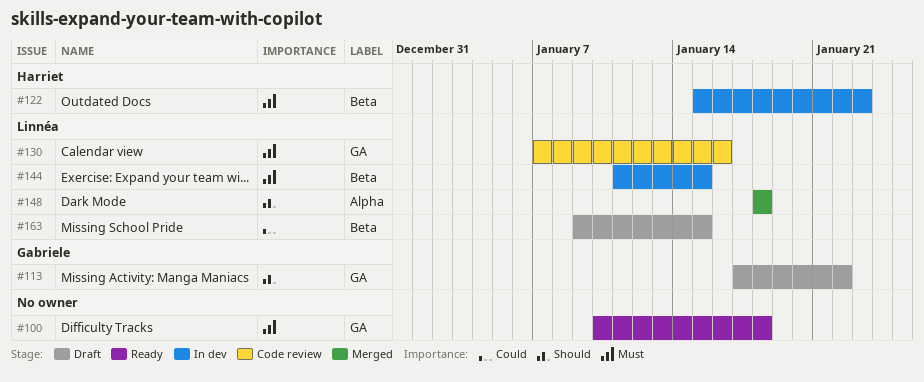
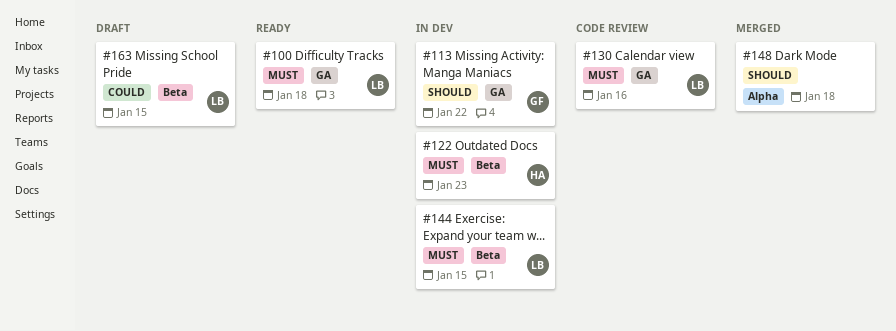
#100, owner: none -> Linnéa
#113, status: Draft -> In dev
#148, owner: Linnéa -> none

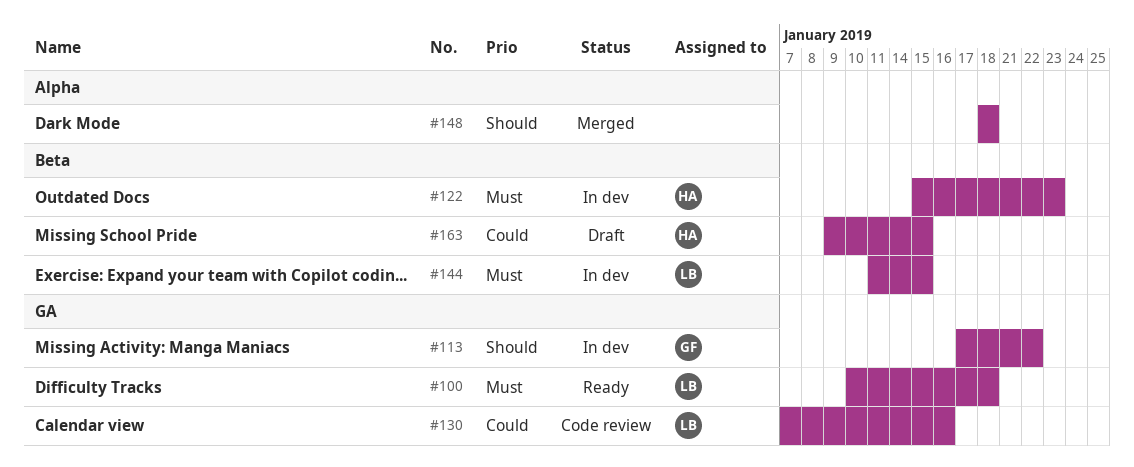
#130, priority: Must -> Could
#163, owner: LB -> HA

